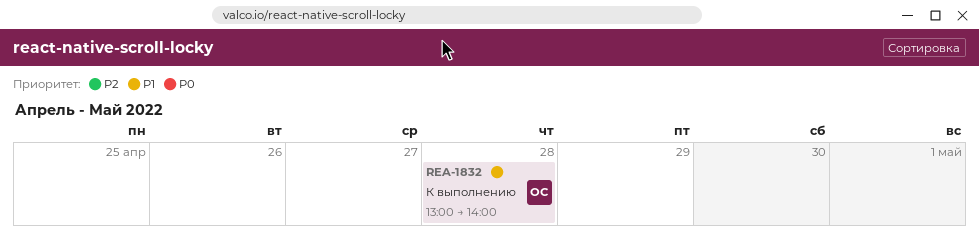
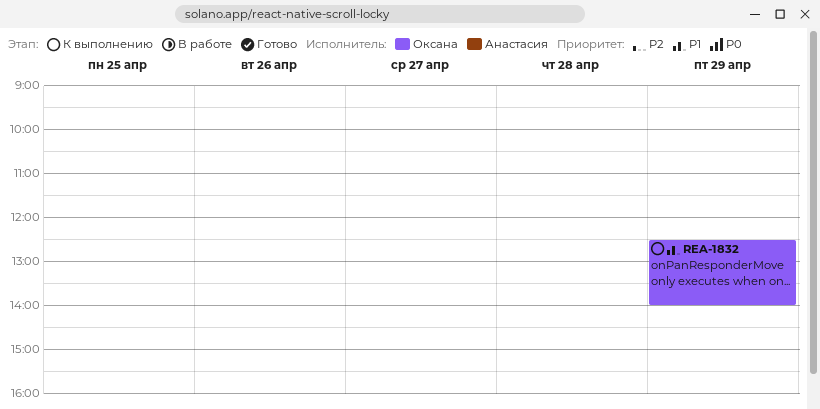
REA-1832, day: Apr 28 -> Apr 29
REA-1832, begins: 13:00 -> 12:30

